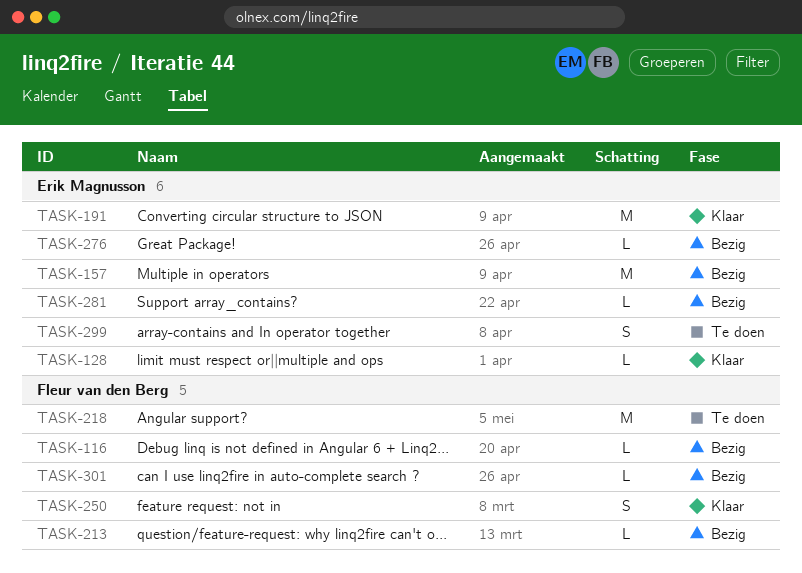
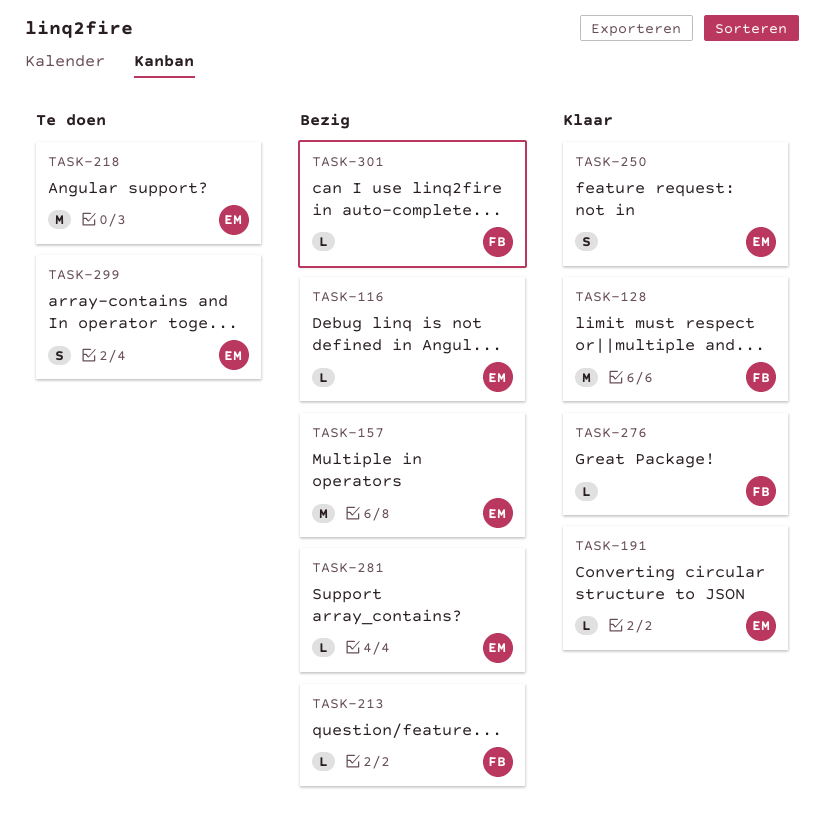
TASK-116, owner: Fleur van den Berg -> Erik Magnusson
TASK-128, owner: Erik Magnusson -> Fleur van den Berg
TASK-128, estimate: L -> M
TASK-191, estimate: M -> L
TASK-218, owner: Fleur van den Berg -> Erik Magnusson
TASK-250, owner: Fleur van den Berg -> Erik Magnusson
TASK-276, status: Bezig -> Klaar
TASK-276, owner: Erik Magnusson -> Fleur van den Berg

